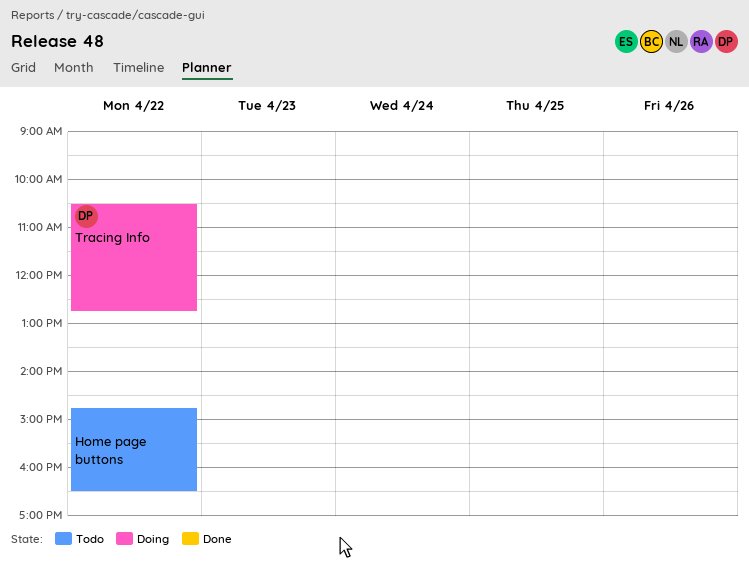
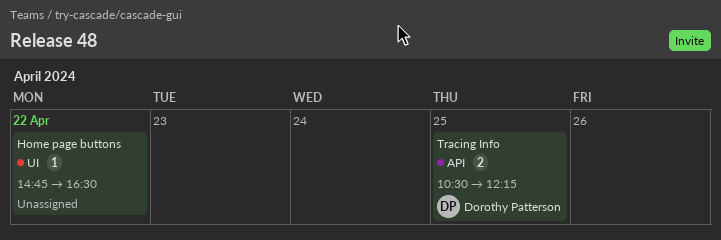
Tracing Info, day: Apr 22 -> Apr 25
Tracing Info, ends: 12:45 -> 12:15

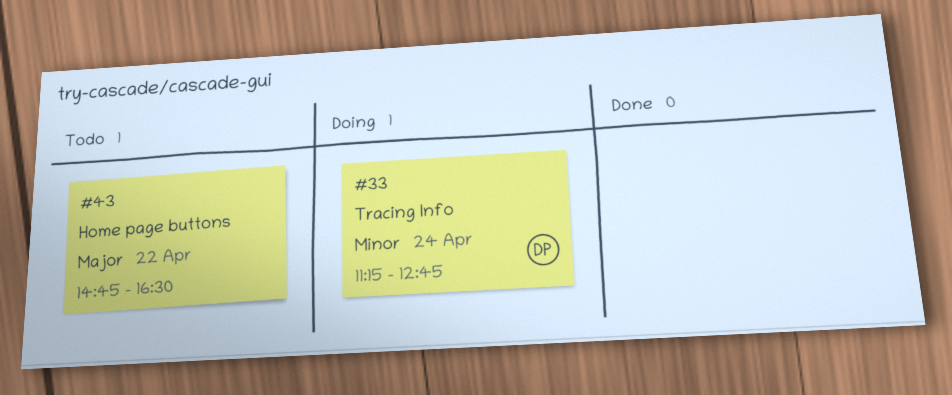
Tracing Info, day: Apr 25 -> Apr 24
Tracing Info, begins: 10:30 -> 11:15
Tracing Info, ends: 12:15 -> 12:45

